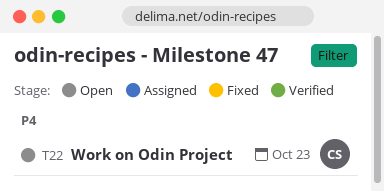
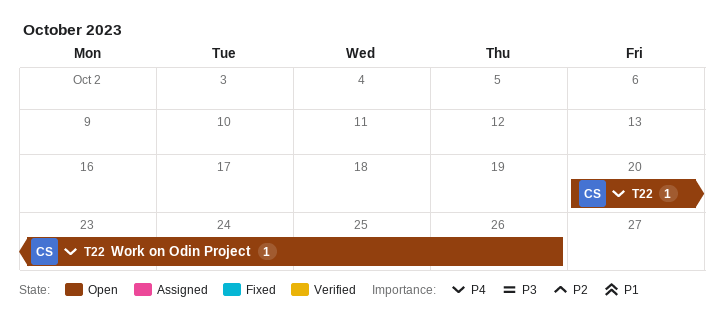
T22, due: Oct 23 -> Oct 26

